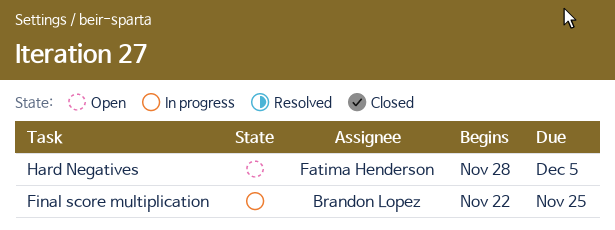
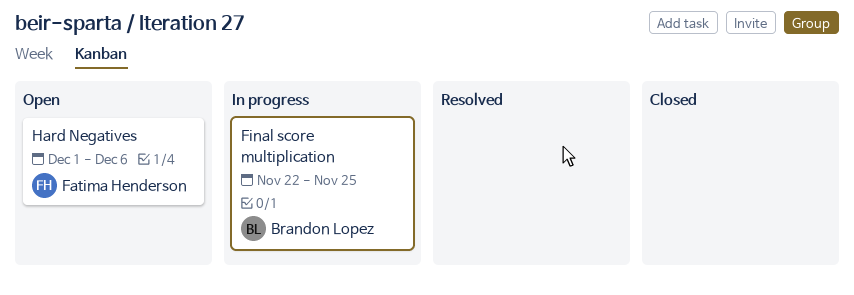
Hard Negatives, start: Nov 28 -> Dec 1
Hard Negatives, due: Dec 5 -> Dec 6

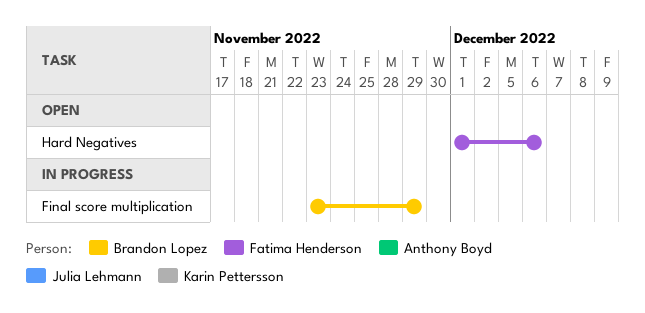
Final score multiplication, start: Nov 22 -> Nov 23
Final score multiplication, due: Nov 25 -> Nov 29

